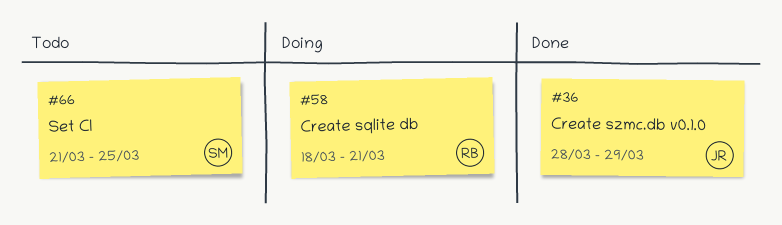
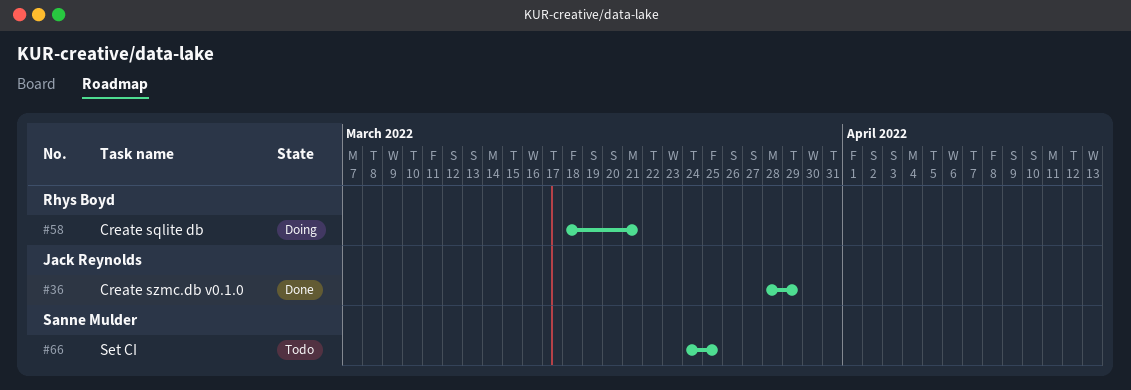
#66, start: Mar 21 -> Mar 24

